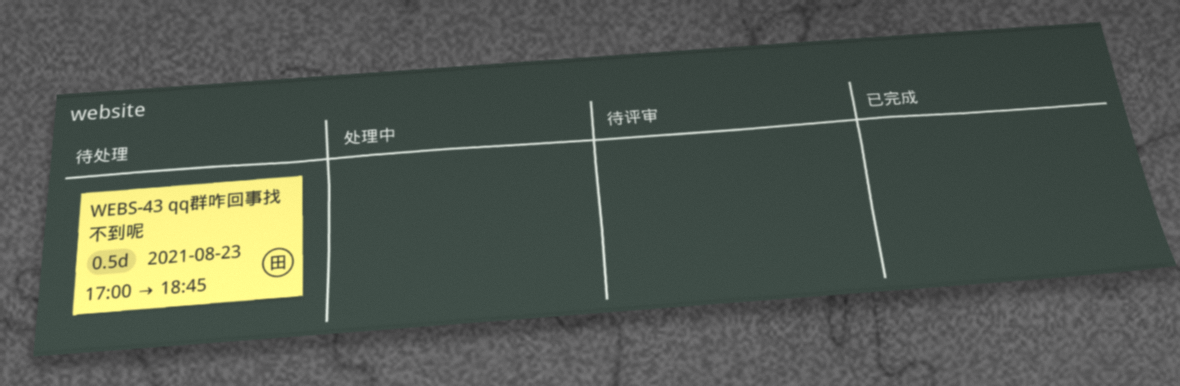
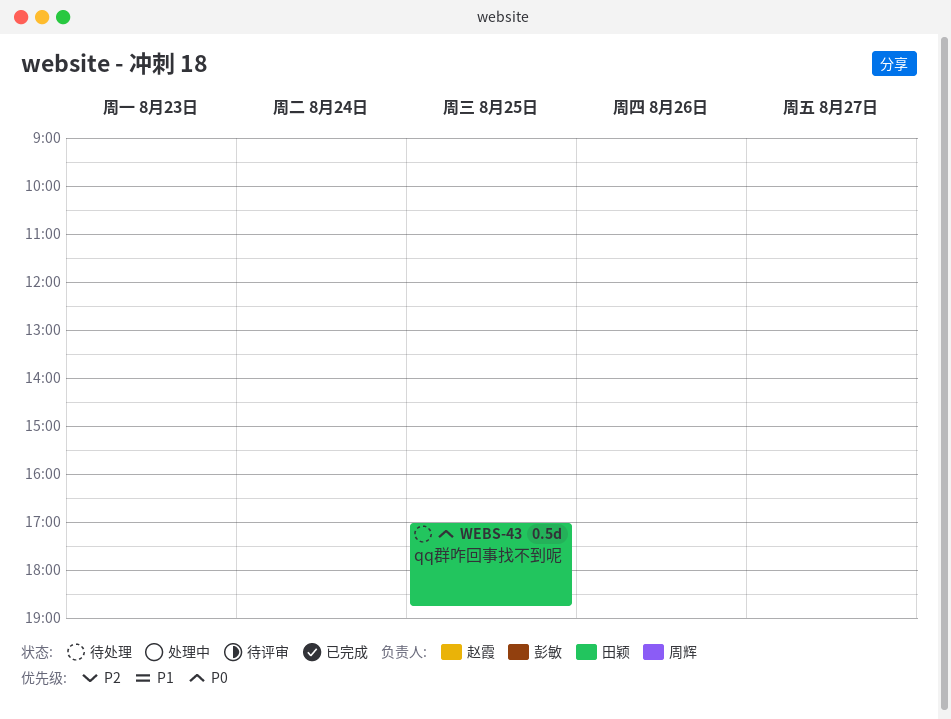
WEBS-43, day: Aug 23 -> Aug 25

